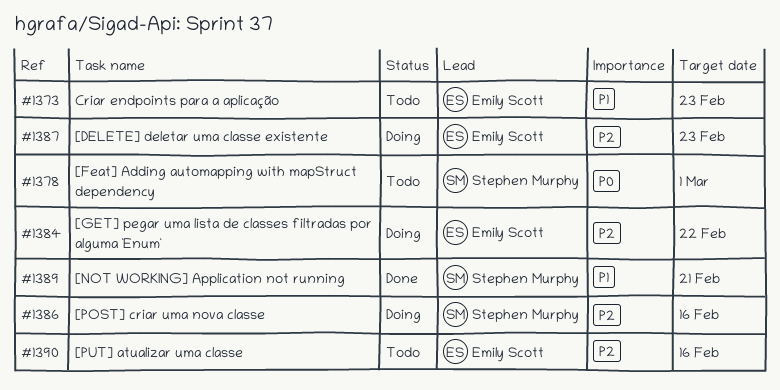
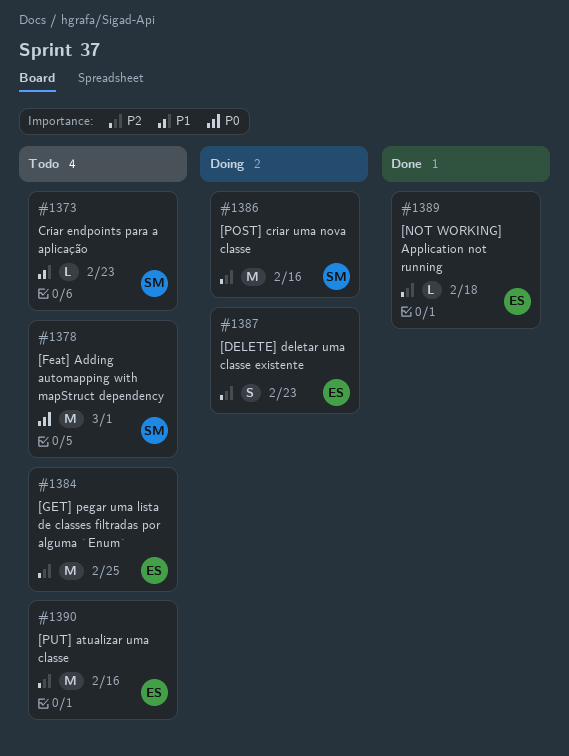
#1373, owner: Emily Scott -> Stephen Murphy
#1384, status: Doing -> Todo
#1384, due: Feb 22 -> Feb 25
#1389, owner: Stephen Murphy -> Emily Scott
#1389, priority: P1 -> P2
#1389, due: Feb 21 -> Feb 18

